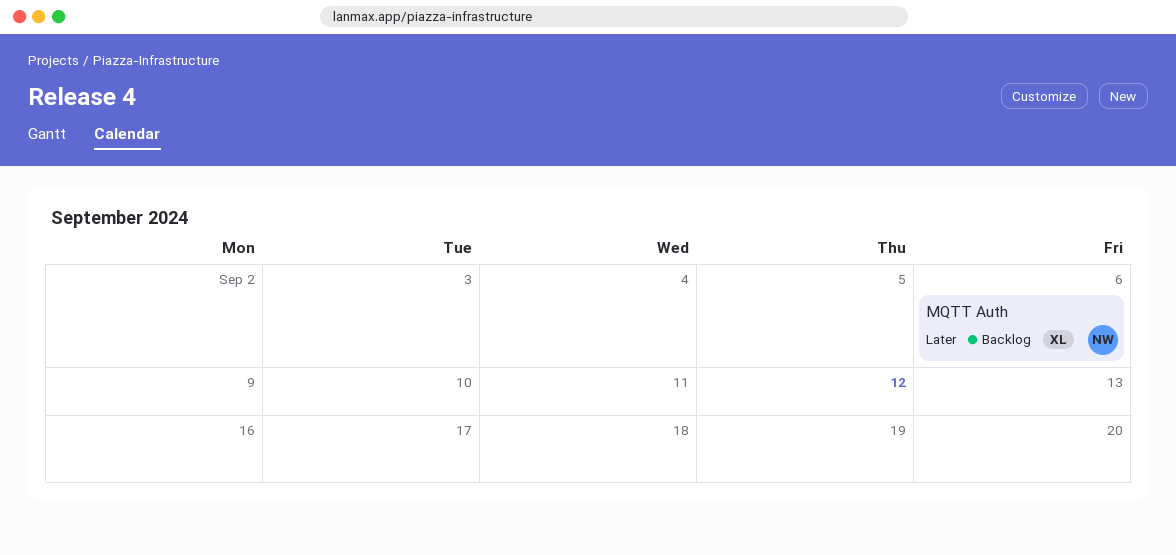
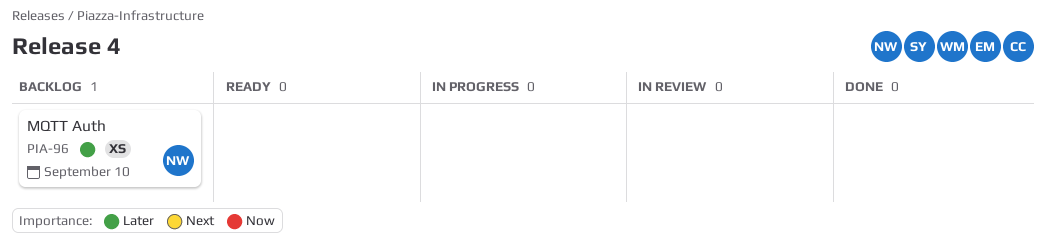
MQTT Auth, estimate: XL -> XS
MQTT Auth, due: Sep 6 -> Sep 10

